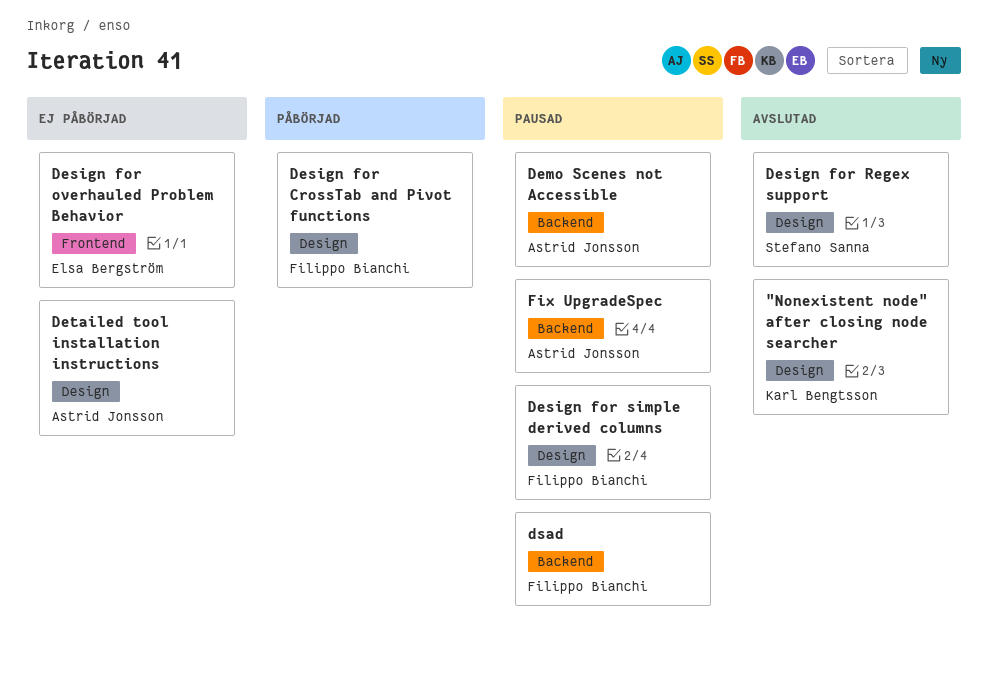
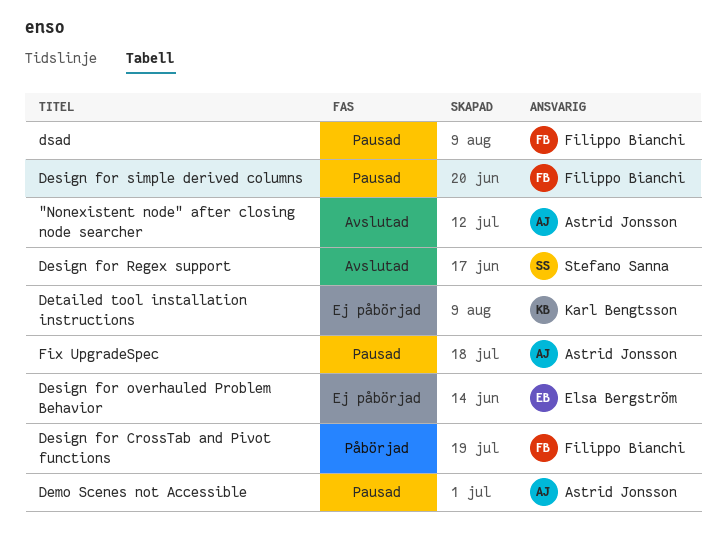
"Nonexistent node" after closing node searcher, owner: Karl Bengtsson -> Astrid Jonsson
Detailed tool installation instructions, owner: Astrid Jonsson -> Karl Bengtsson

